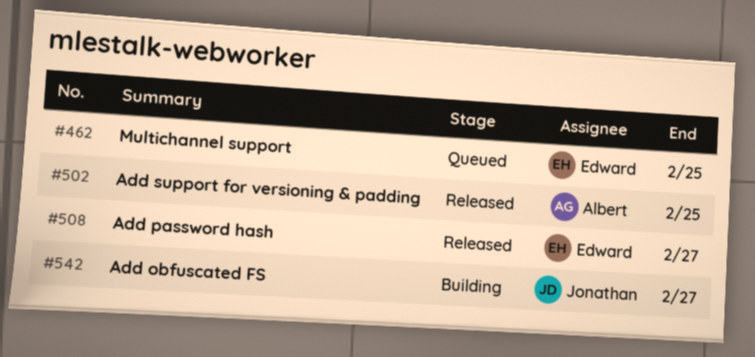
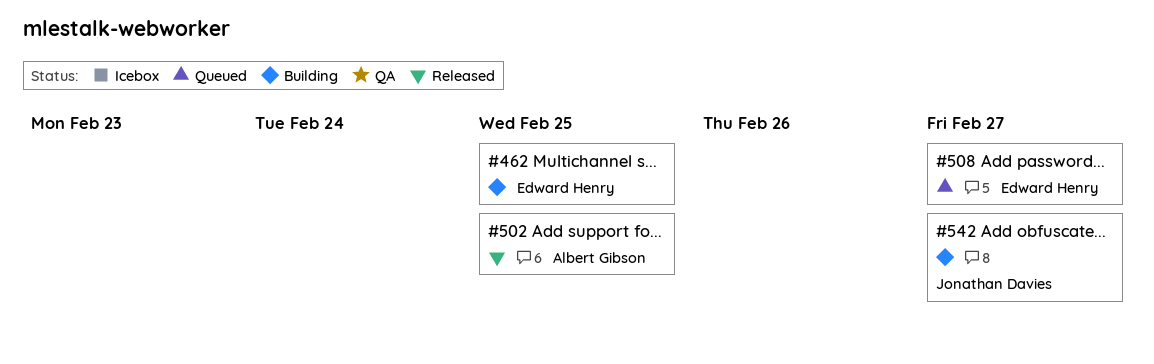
#462, status: Queued -> Building
#508, status: Released -> Queued

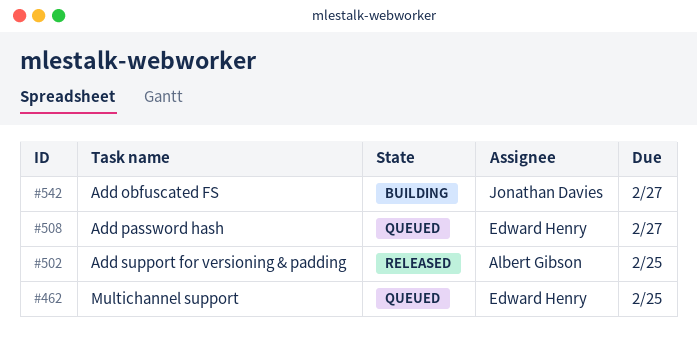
#462, status: Building -> Queued

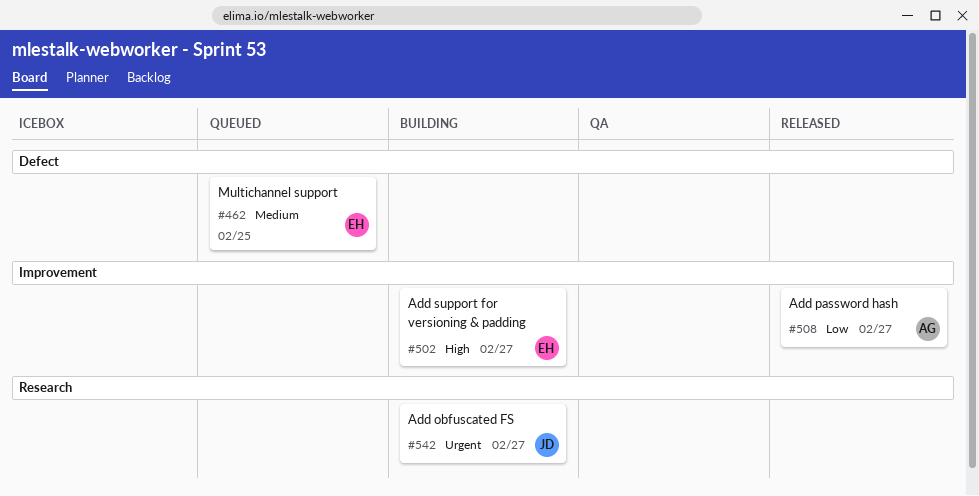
#502, status: Released -> Building
#502, owner: Albert Gibson -> Edward Henry
#502, due: Feb 25 -> Feb 27
#508, status: Queued -> Released
#508, owner: Edward Henry -> Albert Gibson

